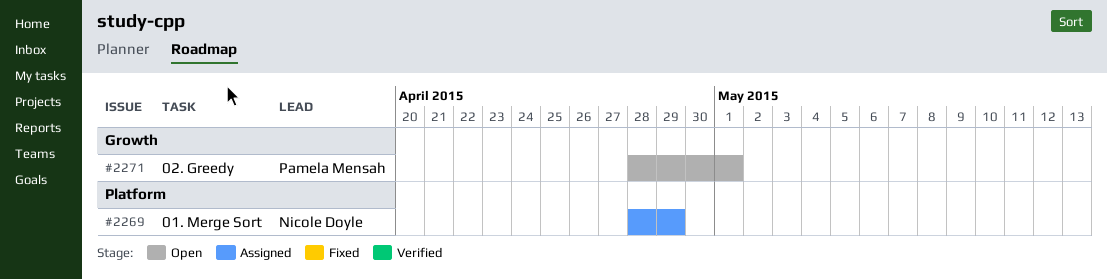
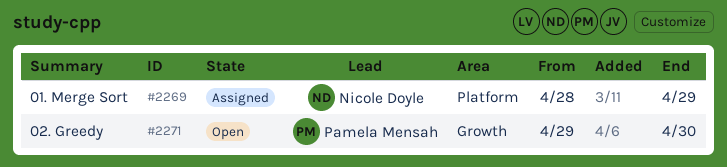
#2271, start: Apr 28 -> Apr 29
#2271, due: May 1 -> Apr 30

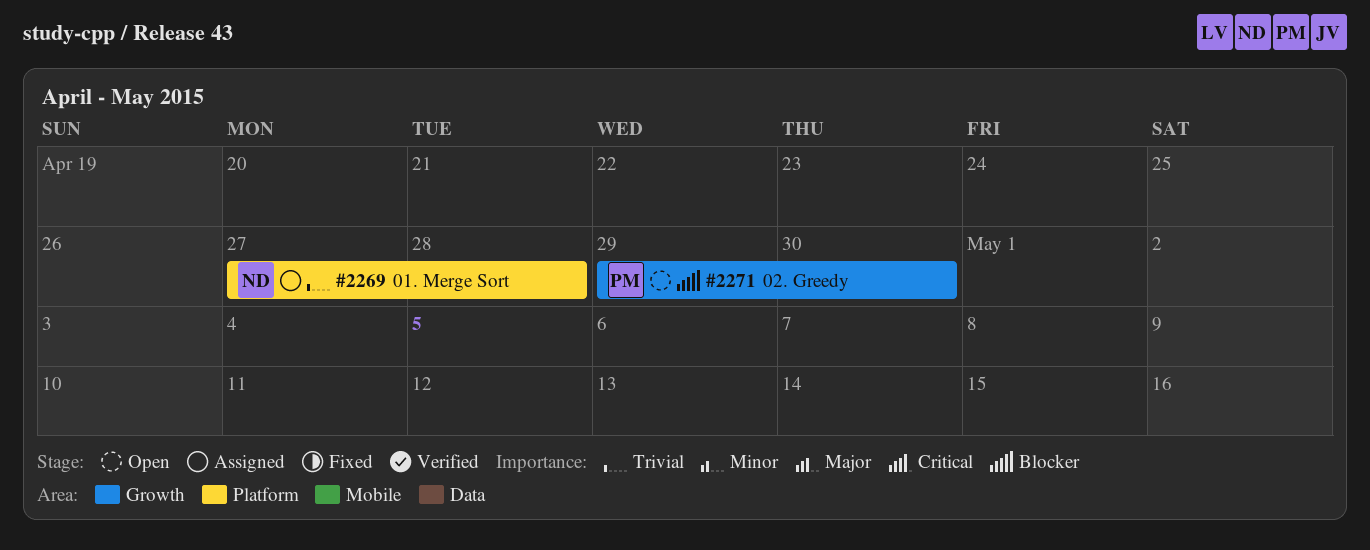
#2269, start: Apr 28 -> Apr 27
#2269, due: Apr 29 -> Apr 28

